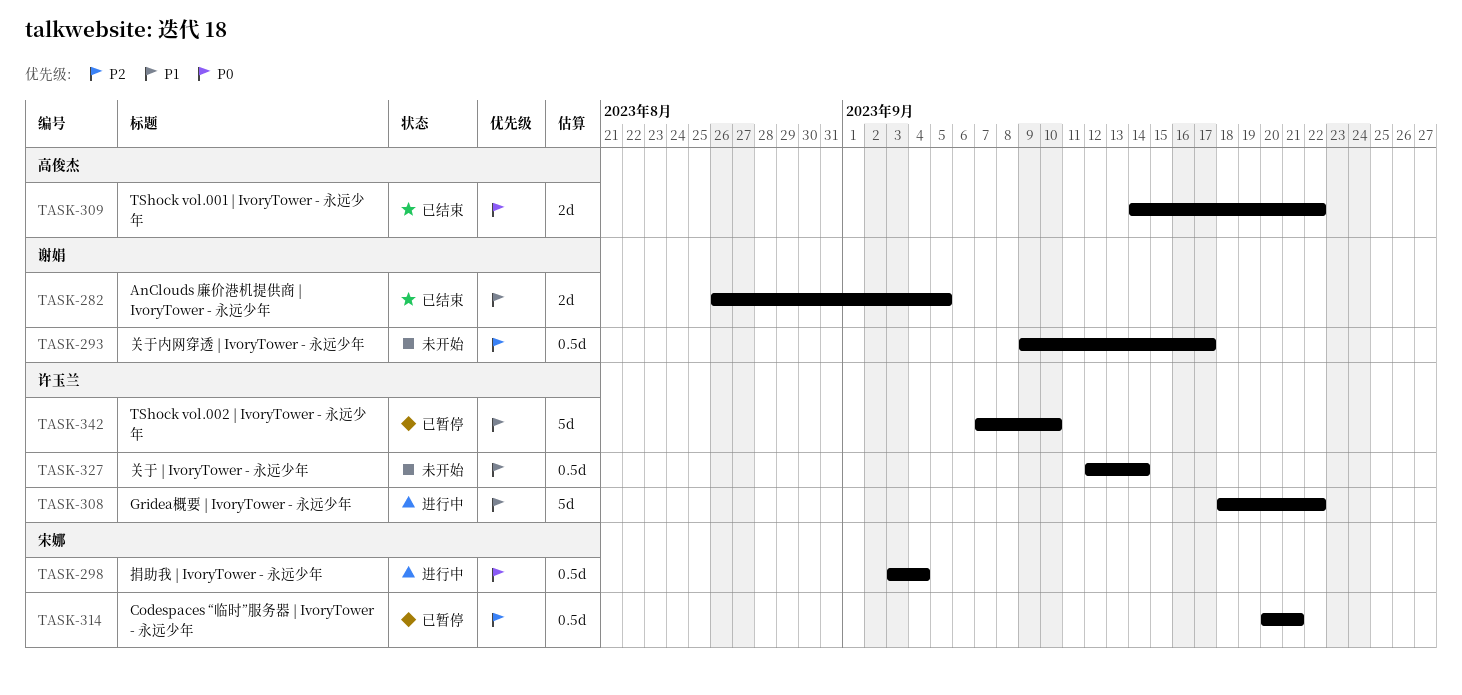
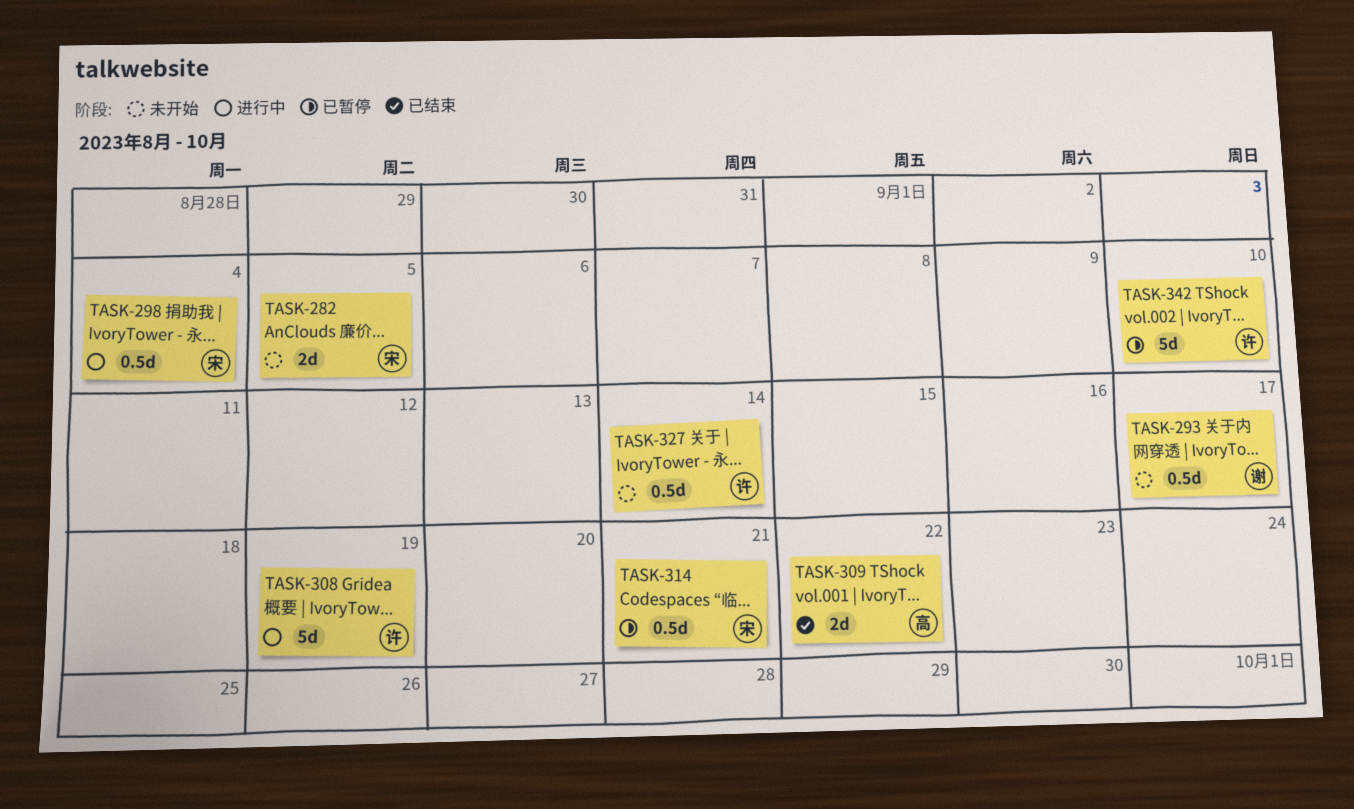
TASK-282, status: 已结束 -> 未开始
TASK-282, owner: 谢娟 -> 宋娜
TASK-308, due: Sep 22 -> Sep 19

